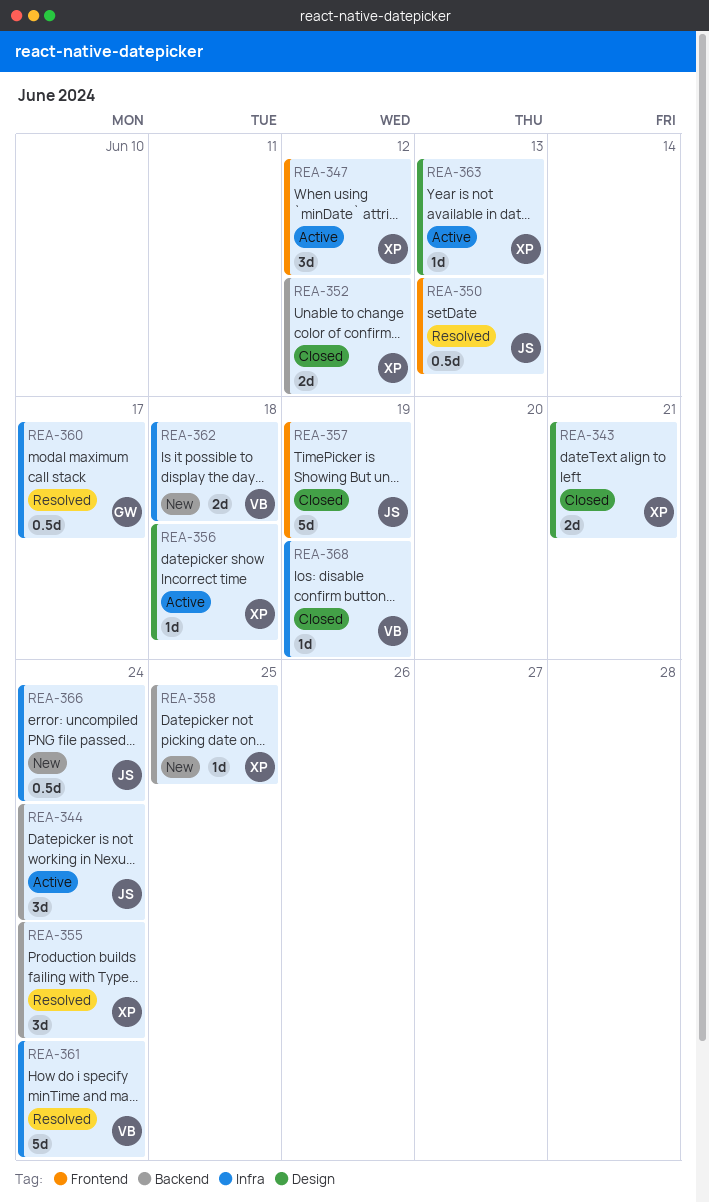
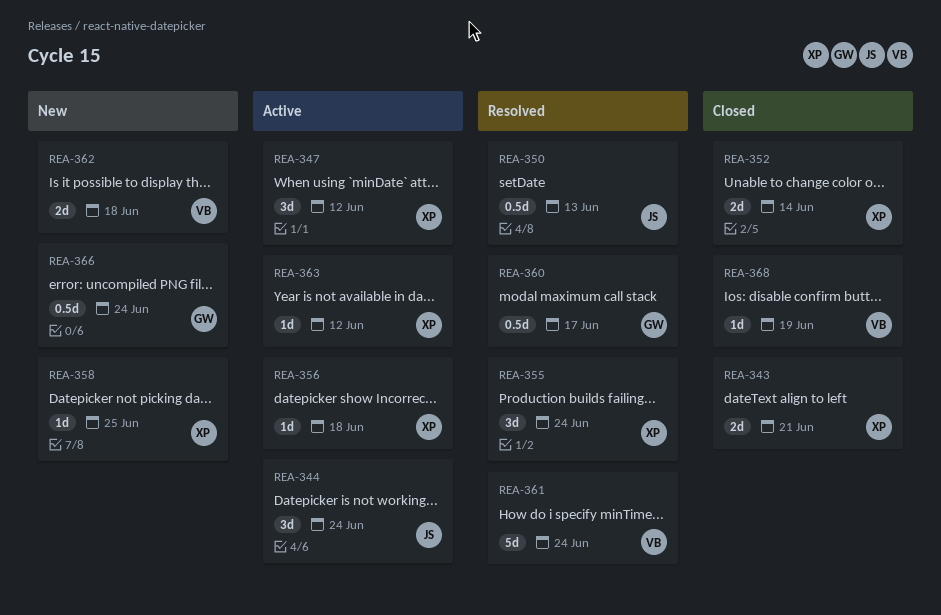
REA-352, due: Jun 12 -> Jun 14
REA-357: present -> none
REA-363, due: Jun 13 -> Jun 12
REA-366, owner: JS -> GW

